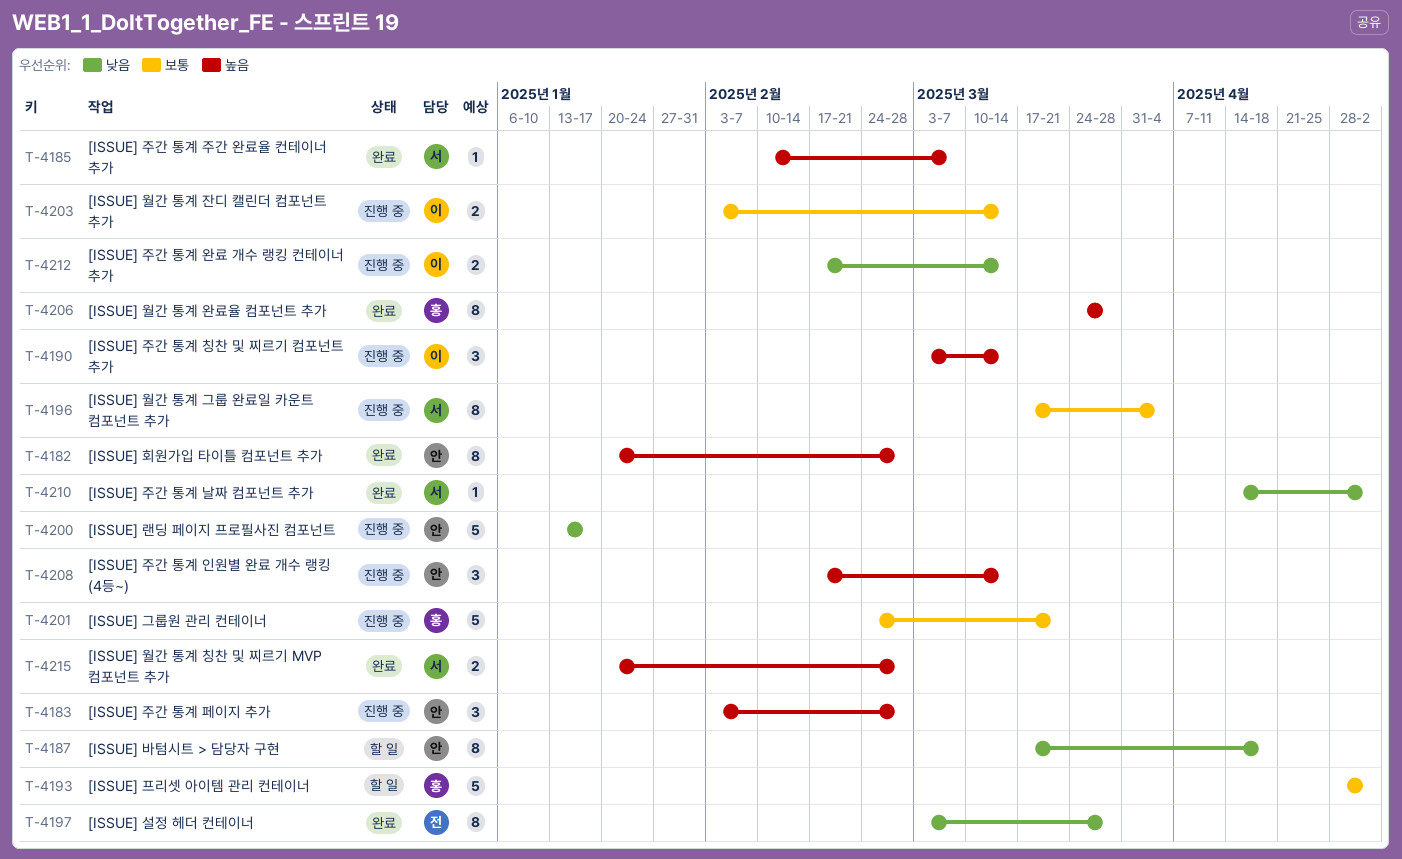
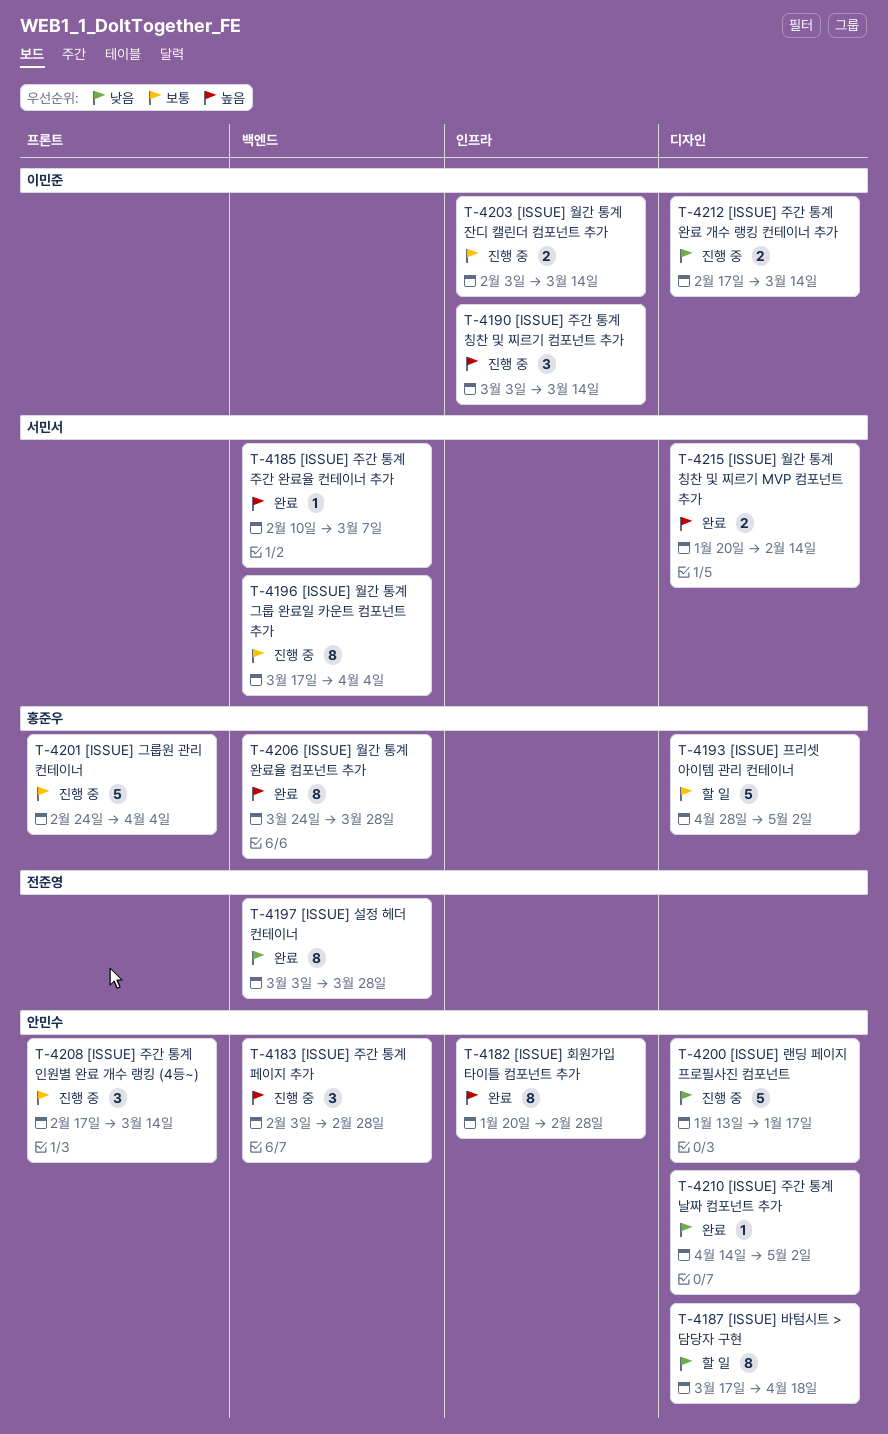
T-4201, due: Mar 21 -> Apr 4
T-4208, priority: 높음 -> 보통
T-4210, owner: 서민서 -> 안민수
T-4215, due: Feb 28 -> Feb 14

